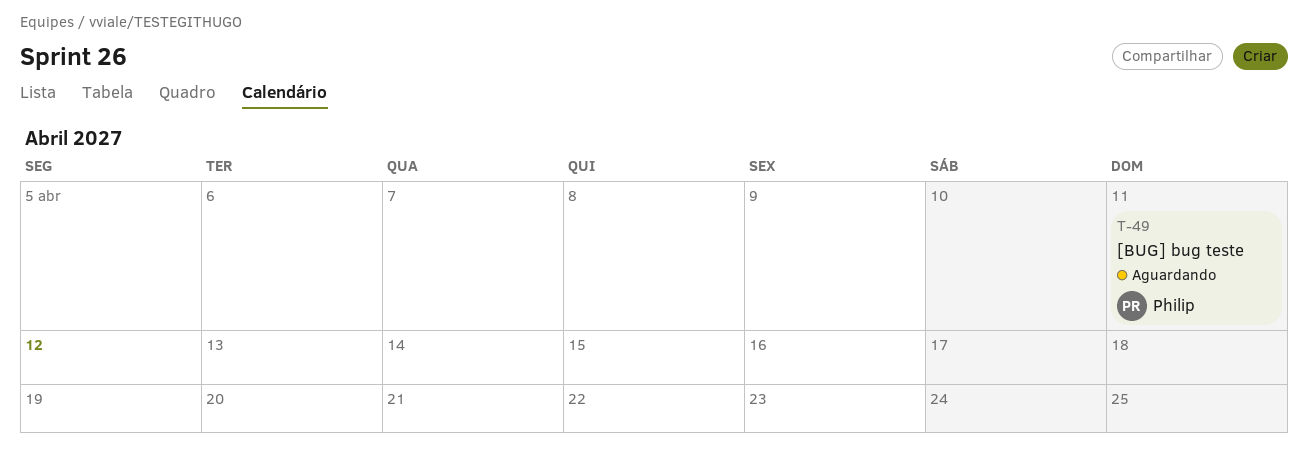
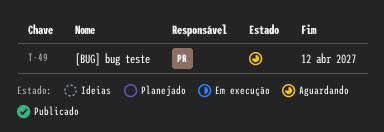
T-49, due: Apr 11 -> Apr 12

